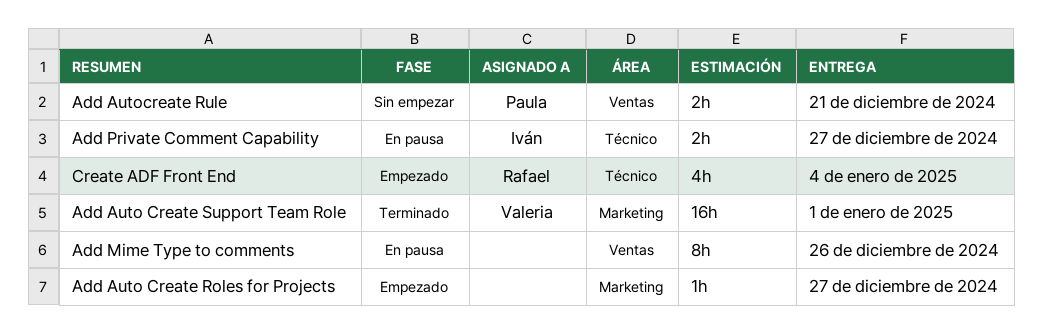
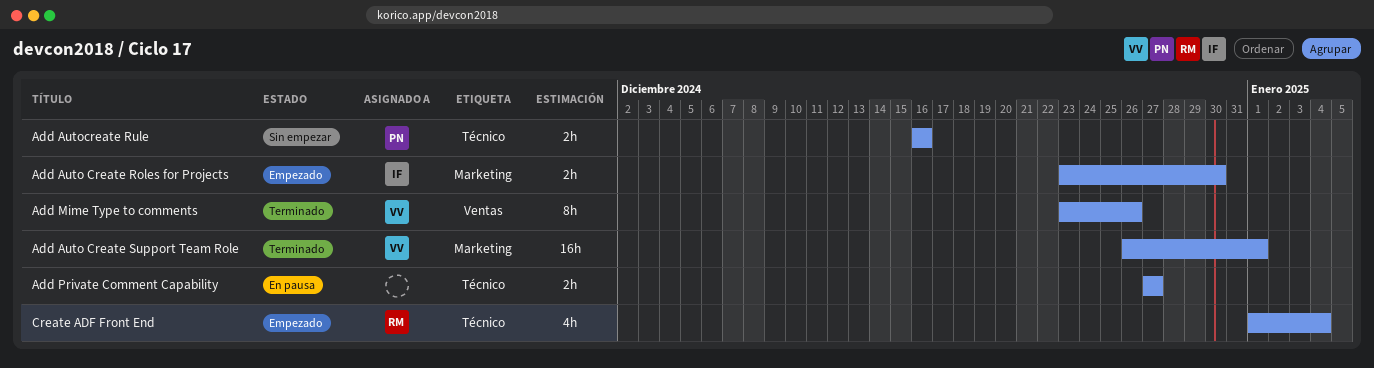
Add Auto Create Roles for Projects, owner: none -> Iván
Add Auto Create Roles for Projects, estimate: 1h -> 2h
Add Auto Create Roles for Projects, due: Dec 27 -> Dec 30
Add Autocreate Rule, label: Ventas -> Técnico
Add Autocreate Rule, due: Dec 21 -> Dec 16
Add Mime Type to comments, status: En pausa -> Terminado
Add Mime Type to comments, owner: none -> Valeria
Add Private Comment Capability, owner: Iván -> none

